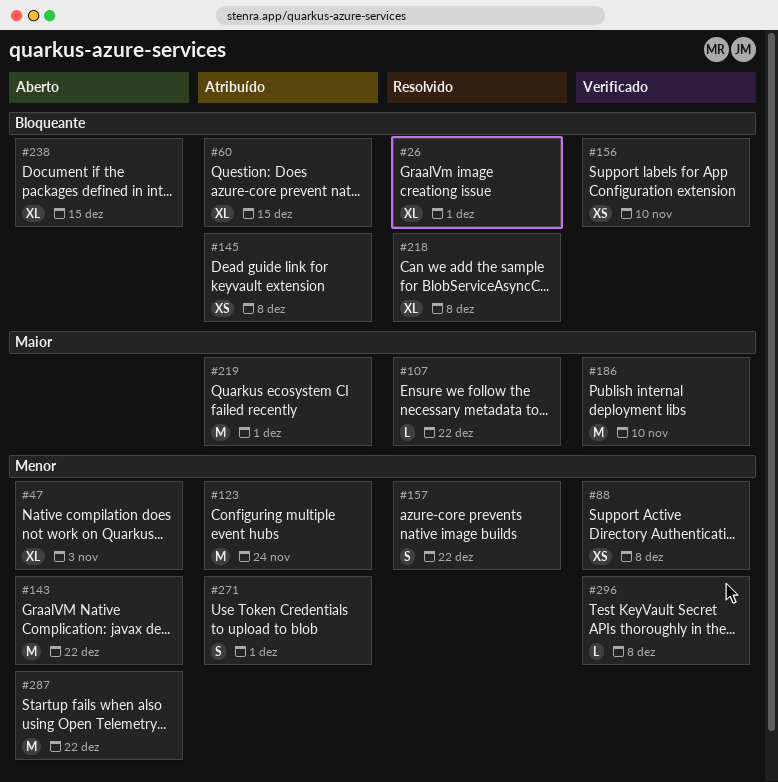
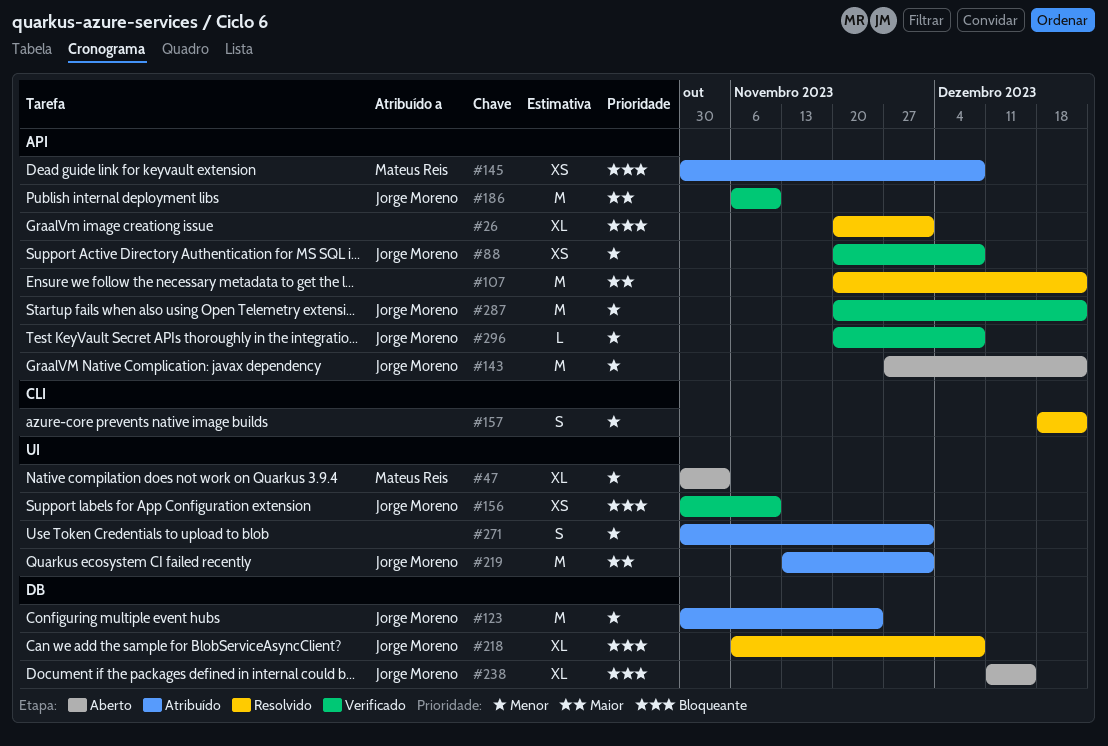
#60: present -> none
#107, estimate: L -> M
#287, status: Aberto -> Verificado

